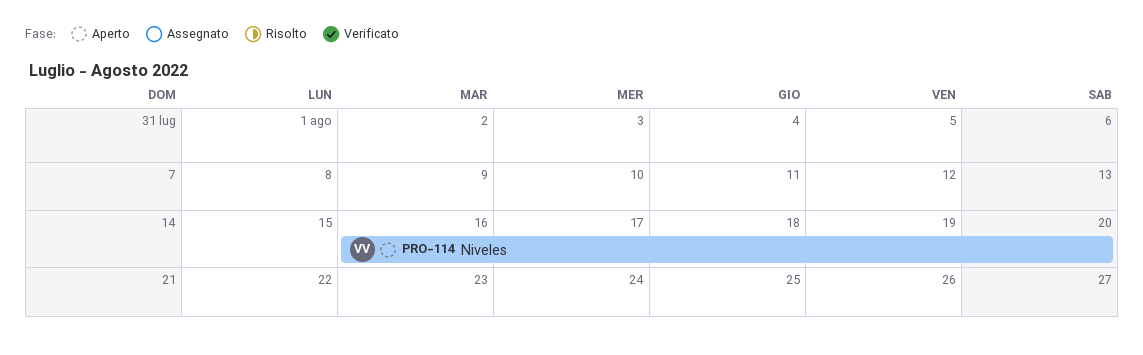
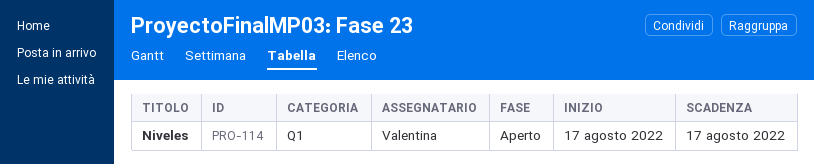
PRO-114, start: Aug 16 -> Aug 17
PRO-114, due: Aug 20 -> Aug 17

